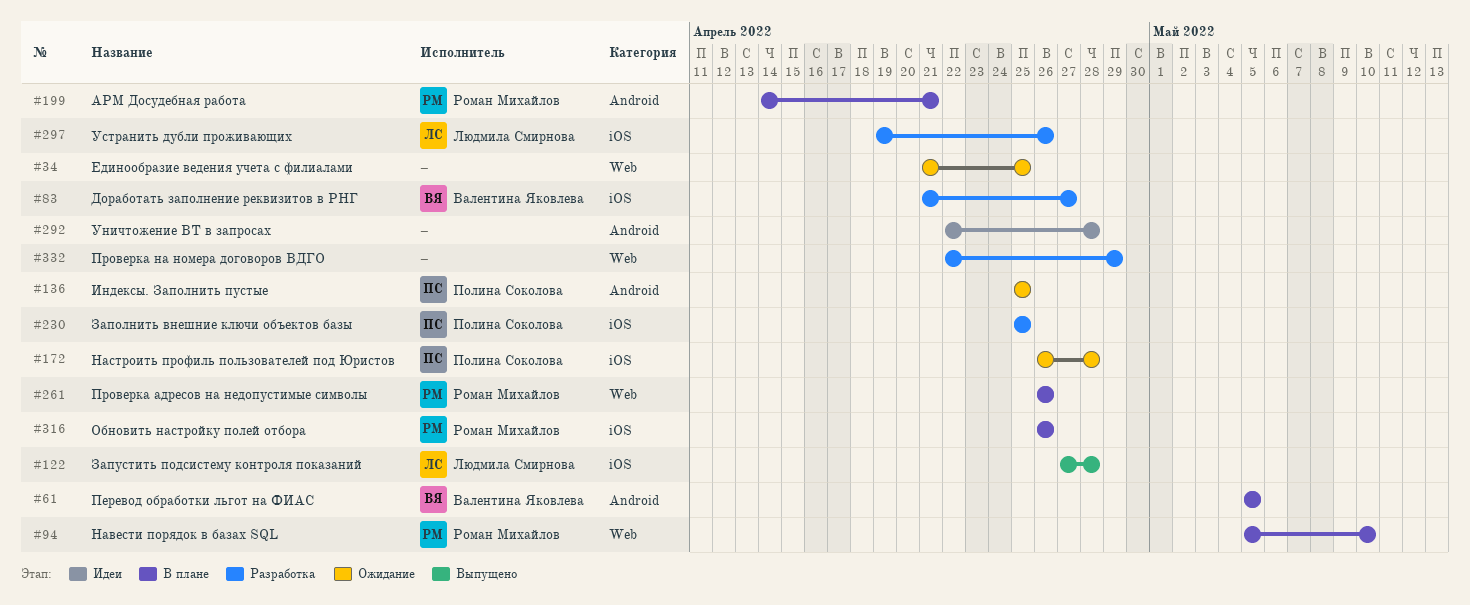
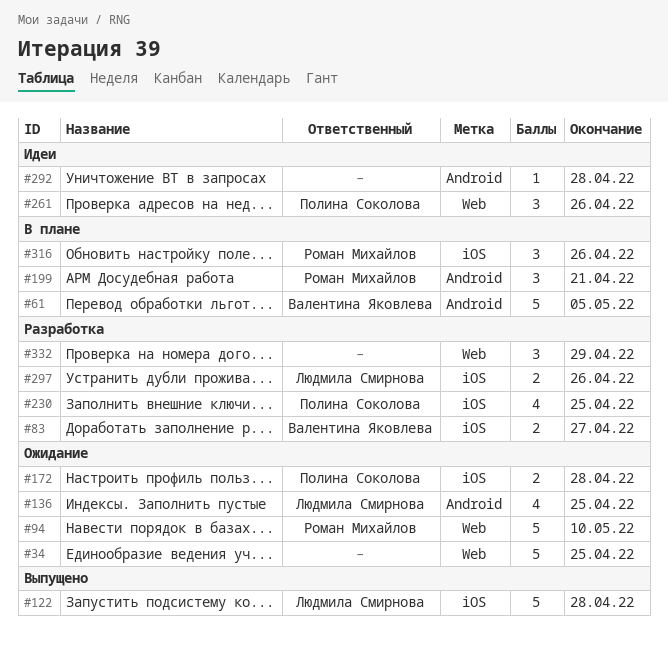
#94, status: В плане -> Ожидание
#136, owner: Полина Соколова -> Людмила Смирнова
#261, status: В плане -> Идеи
#261, owner: Роман Михайлов -> Полина Соколова

